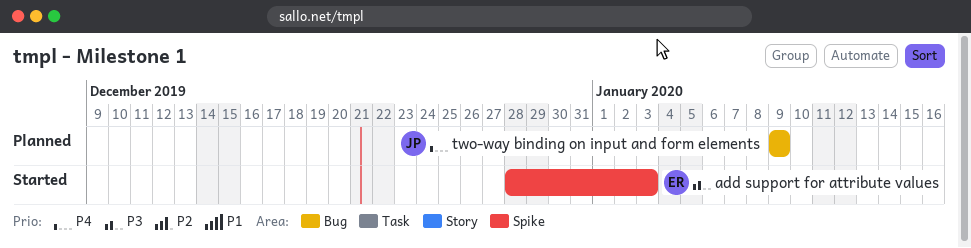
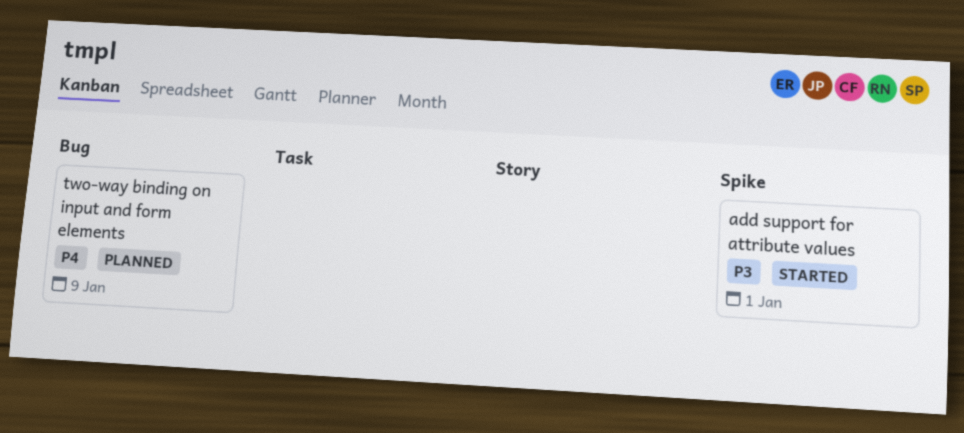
add support for attribute values, due: Jan 3 -> Jan 1

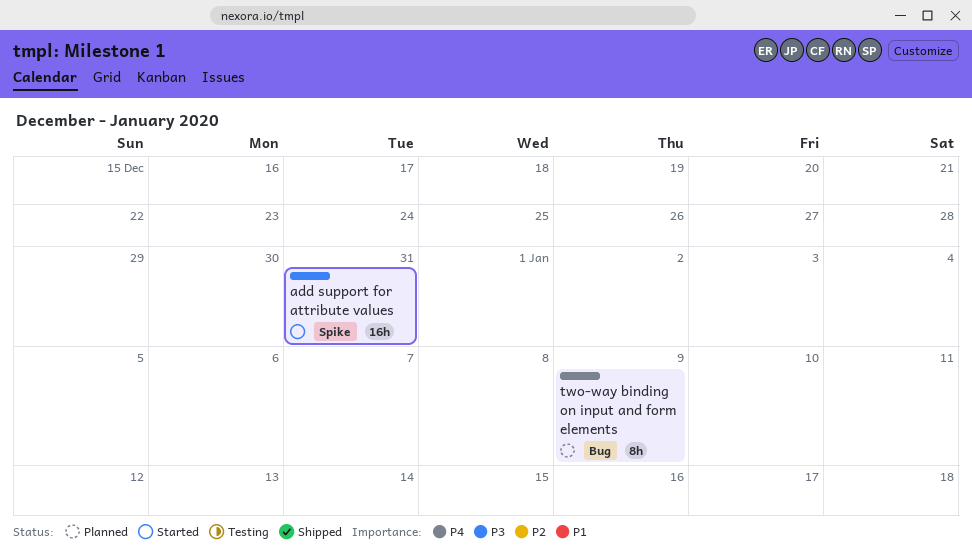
add support for attribute values, due: Jan 1 -> Dec 31

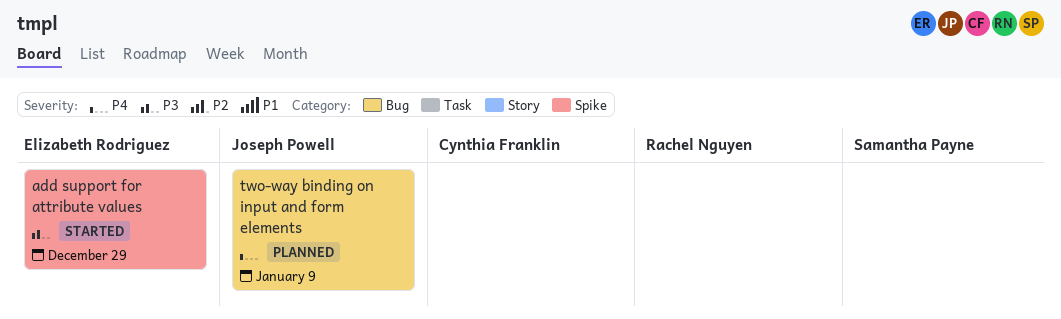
add support for attribute values, due: Dec 31 -> Dec 29

